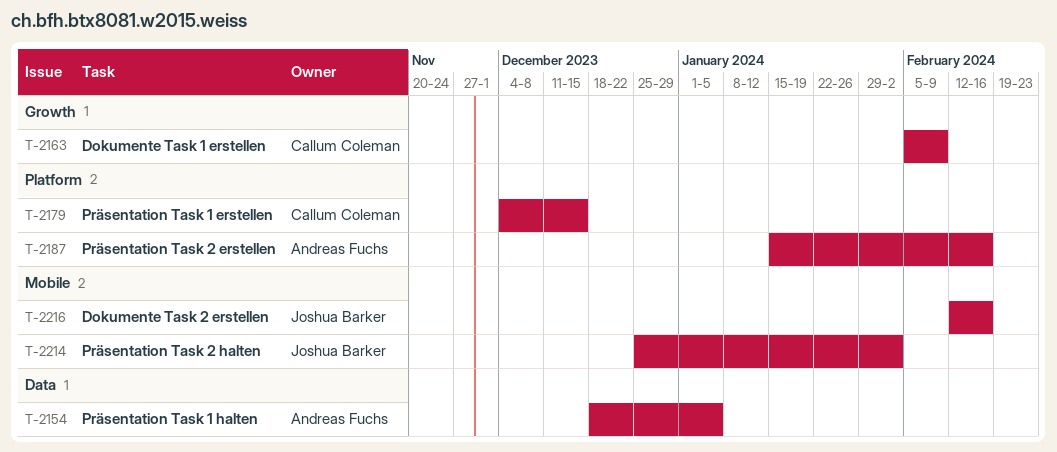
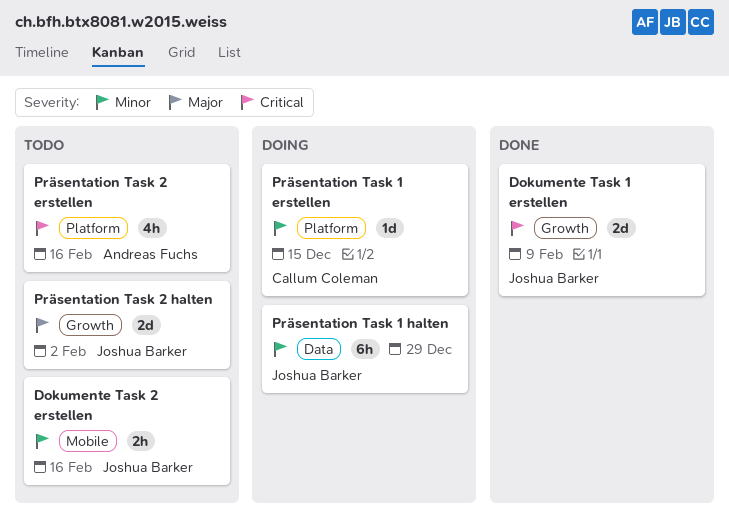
Dokumente Task 1 erstellen, owner: Callum Coleman -> Joshua Barker
Präsentation Task 1 halten, owner: Andreas Fuchs -> Joshua Barker
Präsentation Task 1 halten, due: Jan 5 -> Dec 29
Präsentation Task 2 halten, label: Mobile -> Growth

